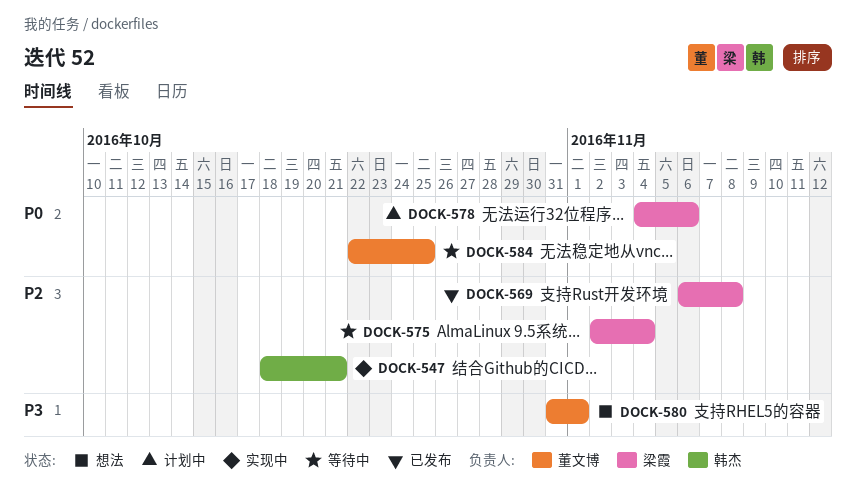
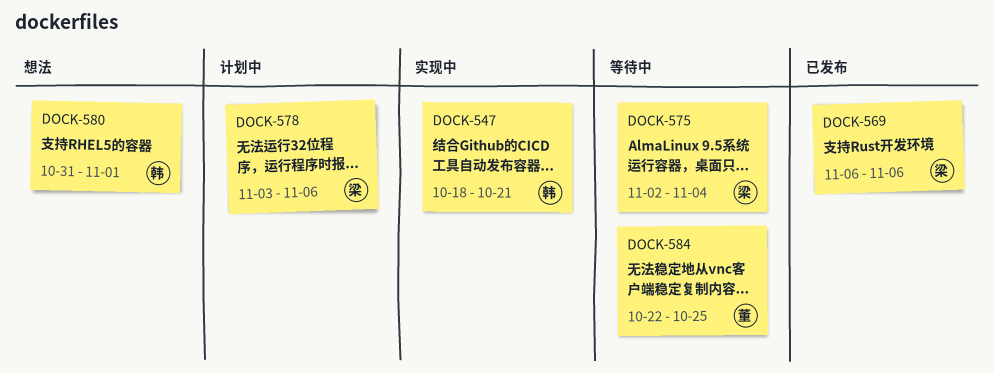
DOCK-569, due: Nov 8 -> Nov 6
DOCK-578, start: Nov 4 -> Nov 3
DOCK-580, owner: 董文博 -> 韩杰

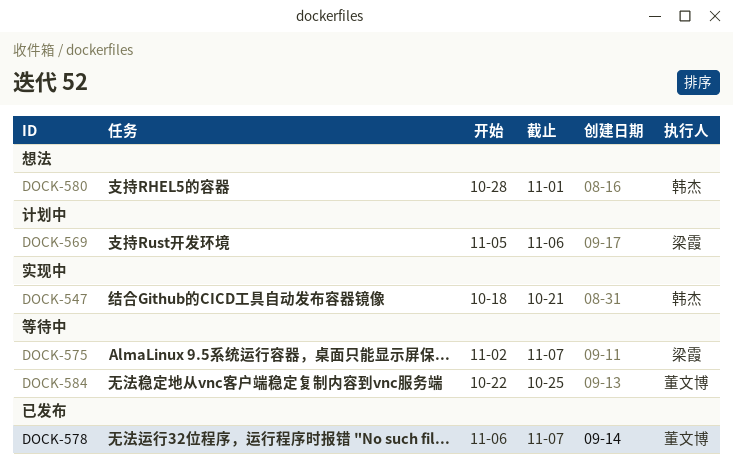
DOCK-569, status: 已发布 -> 计划中
DOCK-569, start: Nov 6 -> Nov 5
DOCK-575, due: Nov 4 -> Nov 7
DOCK-578, status: 计划中 -> 已发布
DOCK-578, owner: 梁霞 -> 董文博
DOCK-578, start: Nov 3 -> Nov 6
DOCK-578, due: Nov 6 -> Nov 7
DOCK-580, start: Oct 31 -> Oct 28

